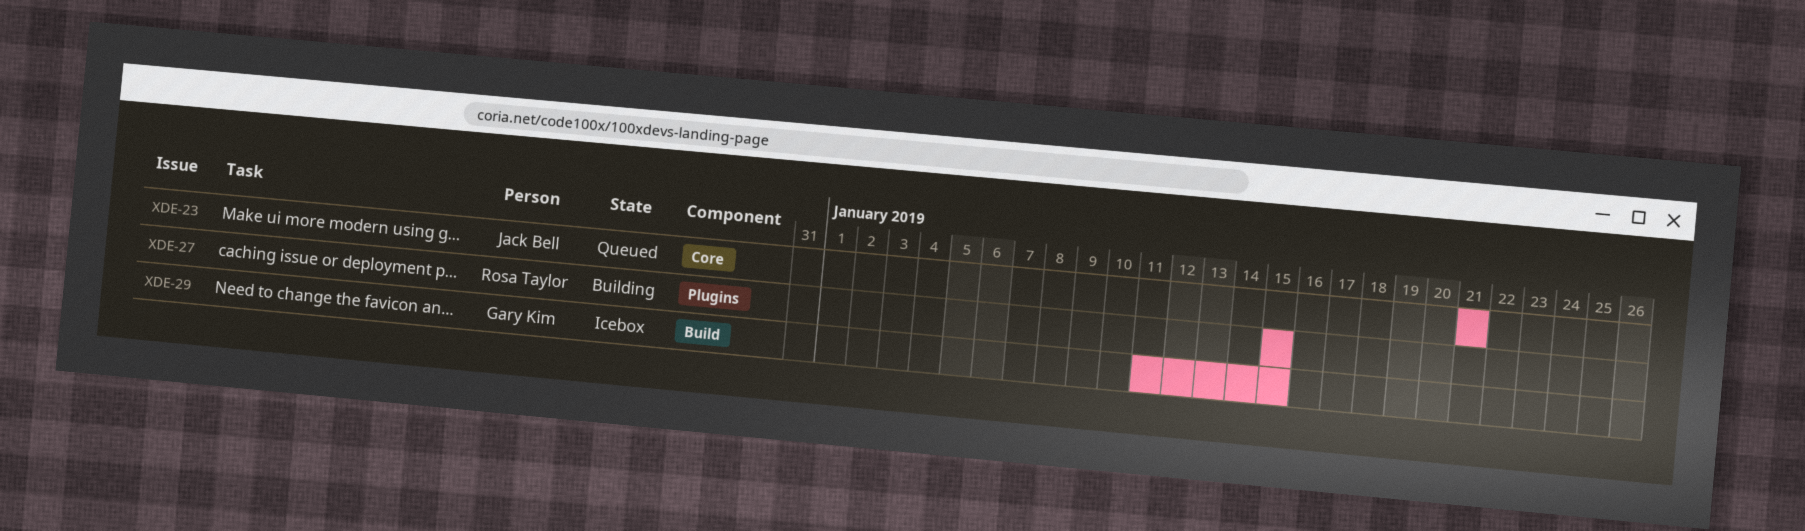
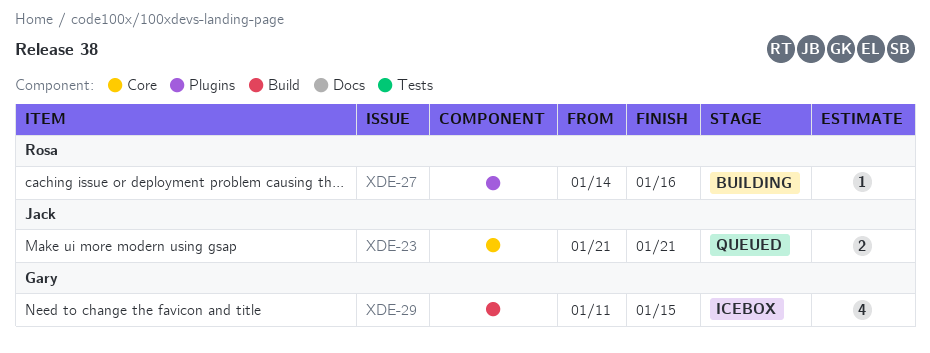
XDE-27, start: Jan 15 -> Jan 14
XDE-27, due: Jan 15 -> Jan 16

